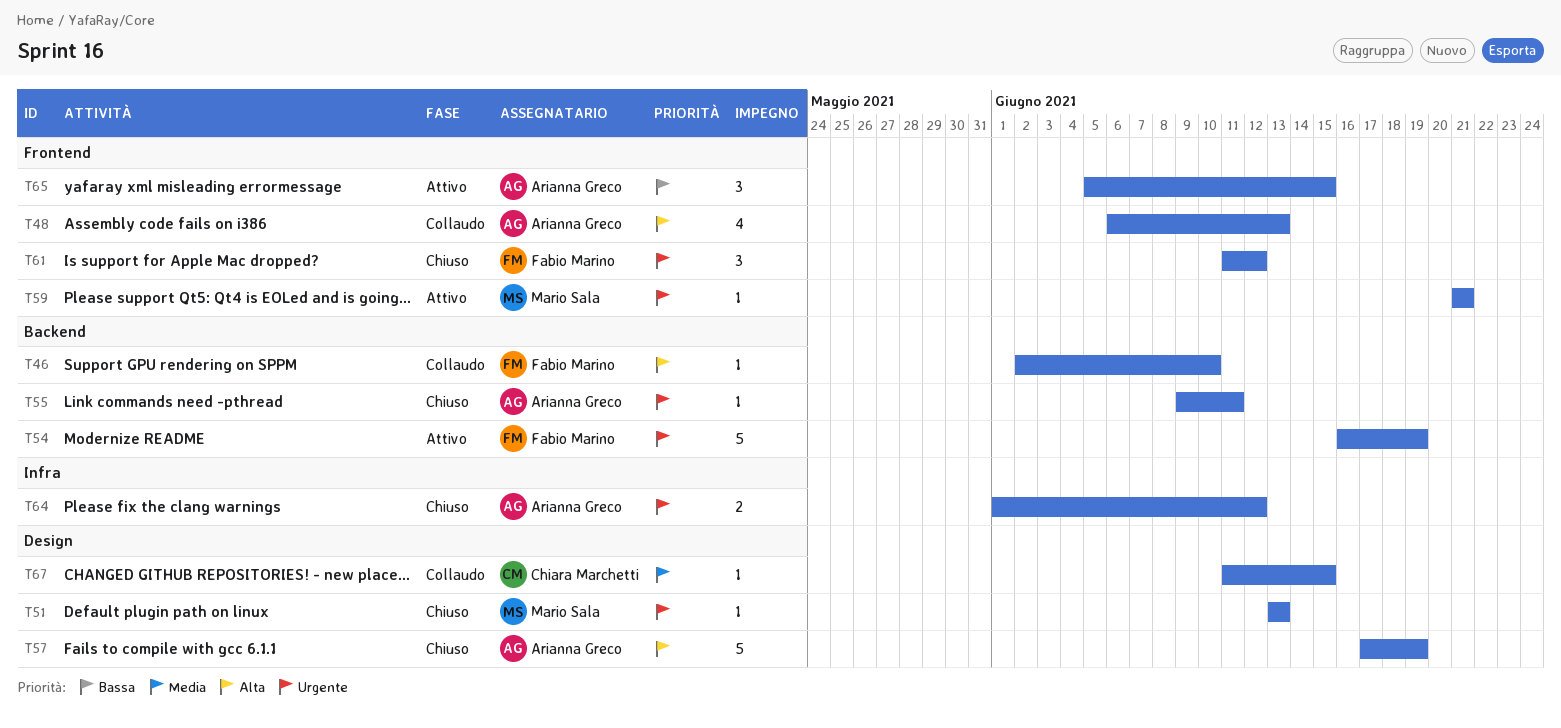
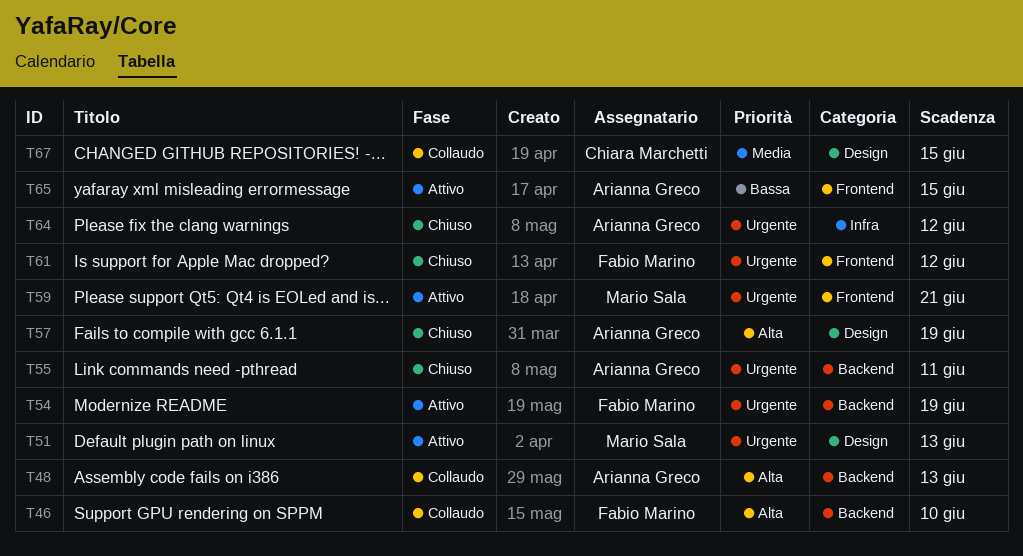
T48, label: Frontend -> Backend
T51, status: Chiuso -> Attivo

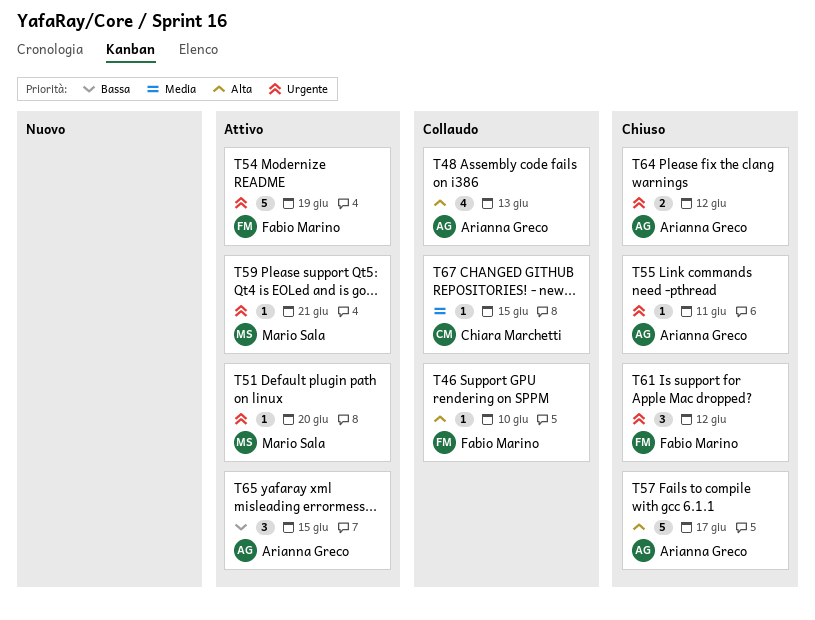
T51, due: Jun 13 -> Jun 20
T57, due: Jun 19 -> Jun 17

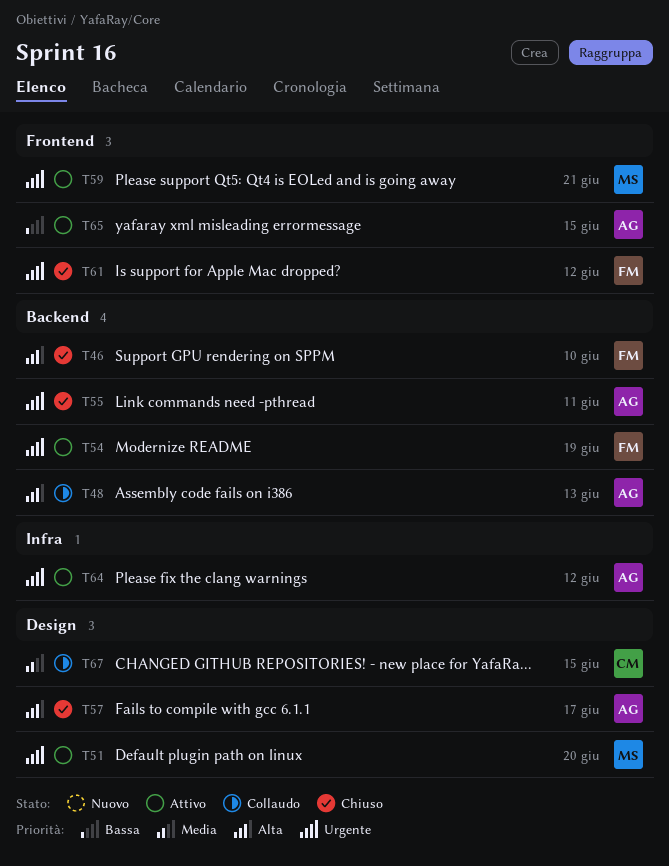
T46, status: Collaudo -> Chiuso
T64, status: Chiuso -> Attivo

